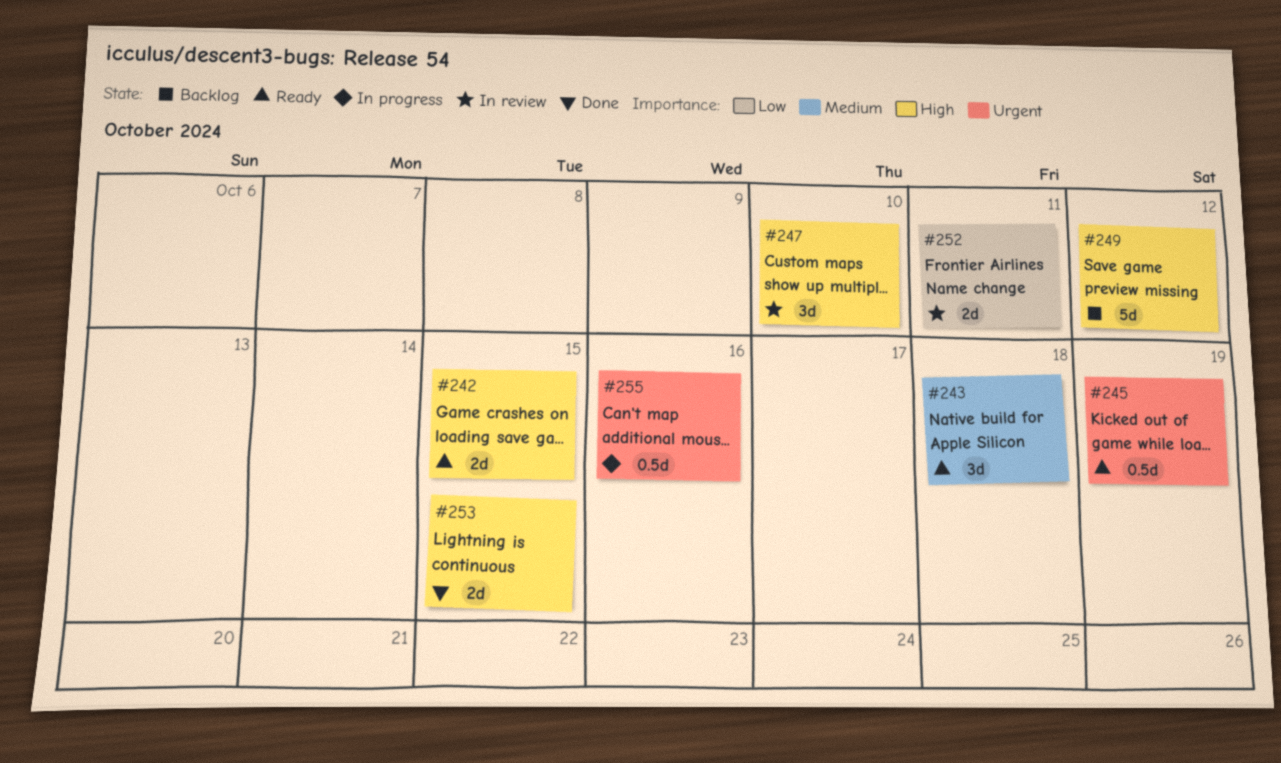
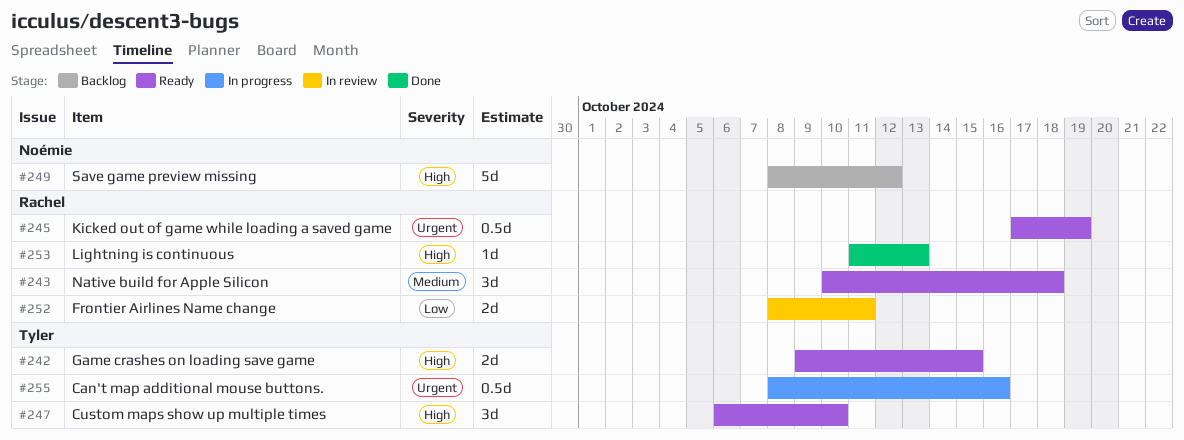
#247, status: In review -> Ready
#253, estimate: 2d -> 1d
#253, due: Oct 15 -> Oct 13

